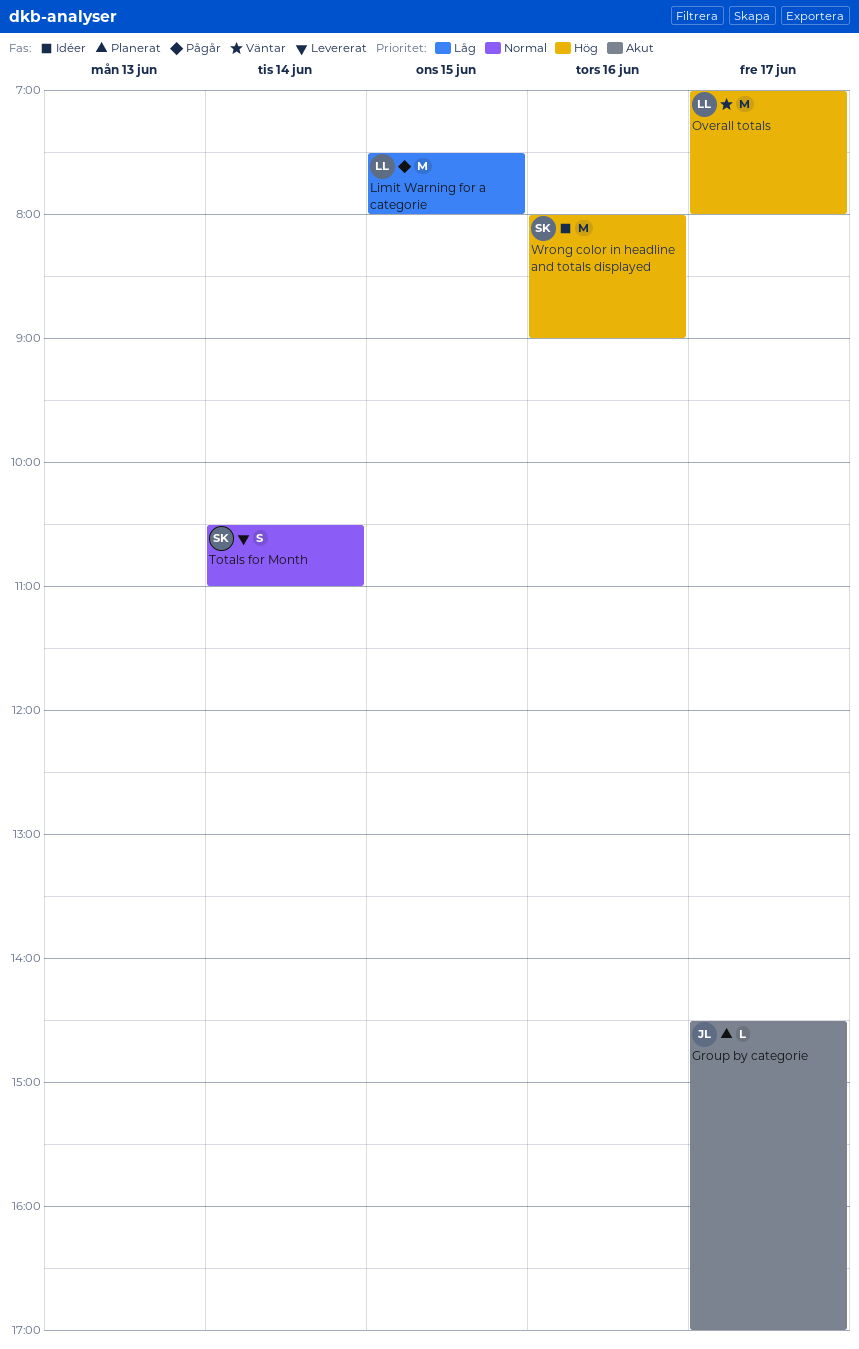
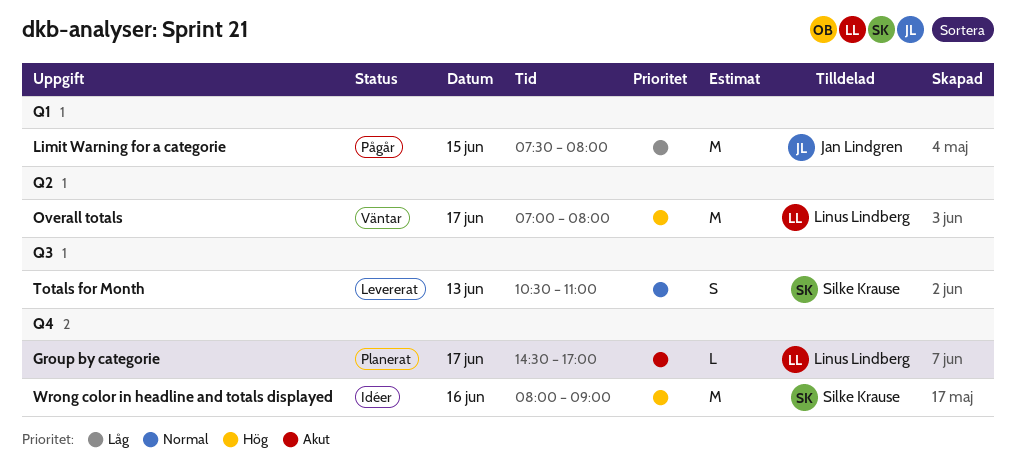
Group by categorie, owner: Jan Lindgren -> Linus Lindberg
Limit Warning for a categorie, owner: Linus Lindberg -> Jan Lindgren
Totals for Month, day: Jun 14 -> Jun 13

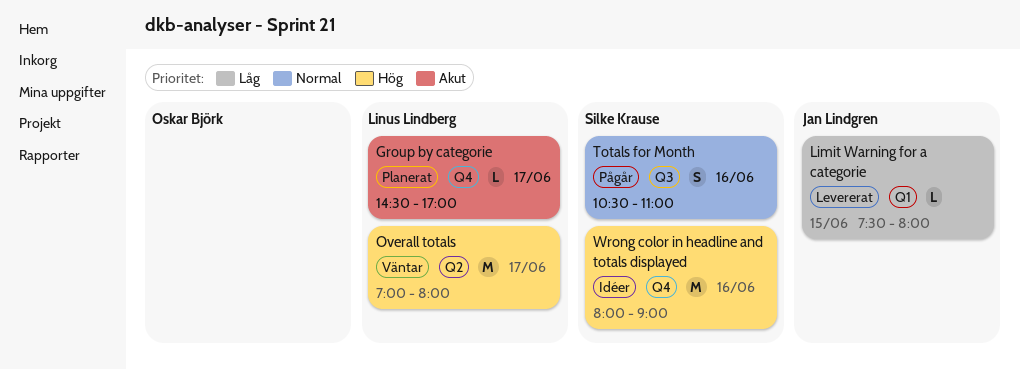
Limit Warning for a categorie, status: Pågår -> Levererat
Limit Warning for a categorie, estimate: M -> L
Totals for Month, status: Levererat -> Pågår
Totals for Month, day: Jun 13 -> Jun 16

